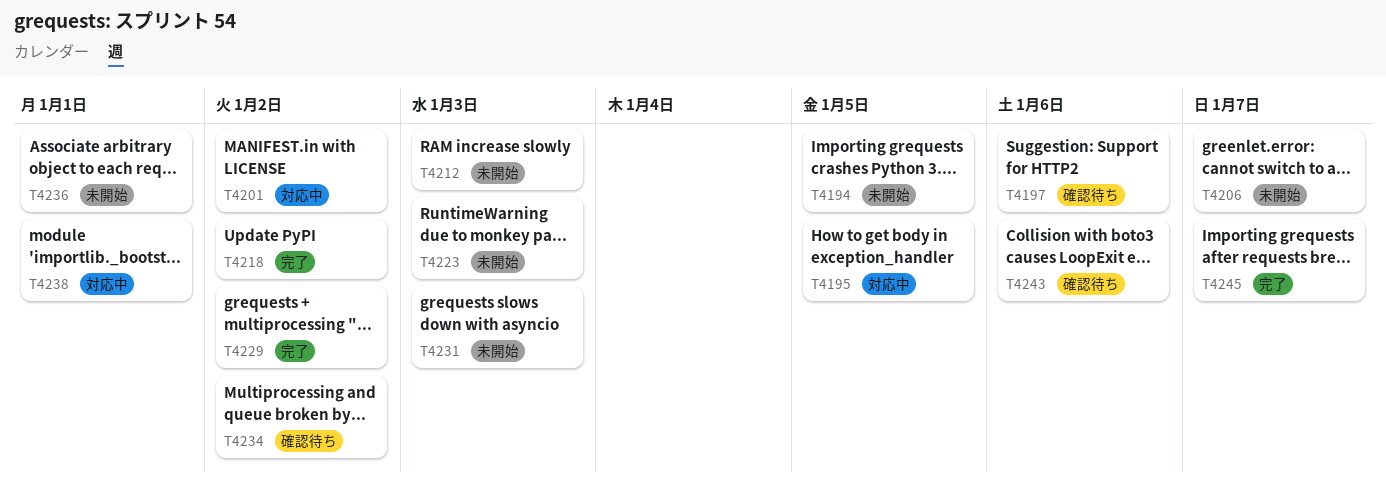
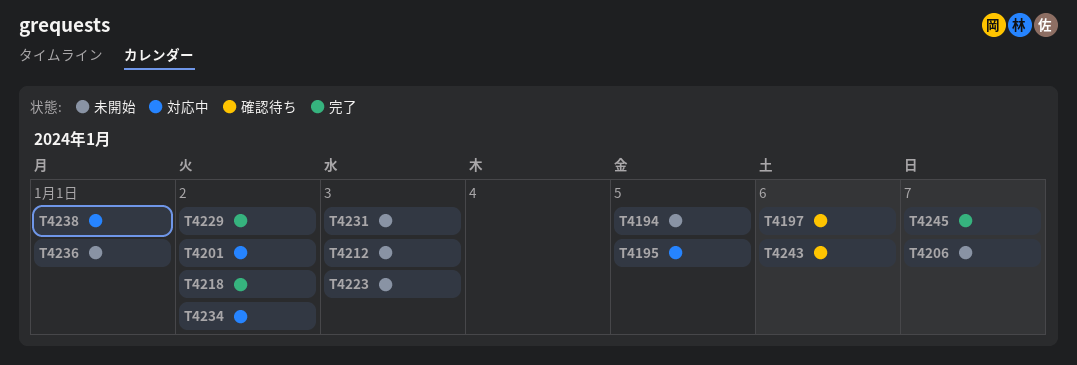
T4234, status: 確認待ち -> 対応中

